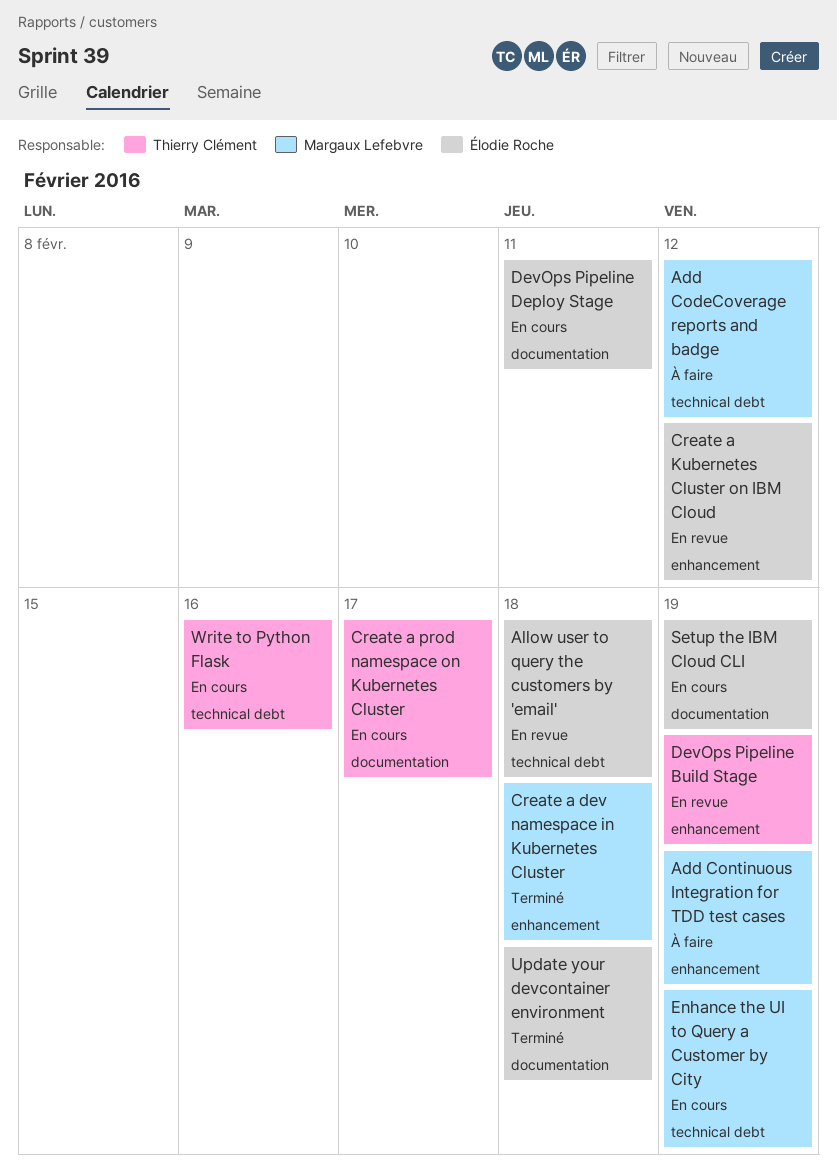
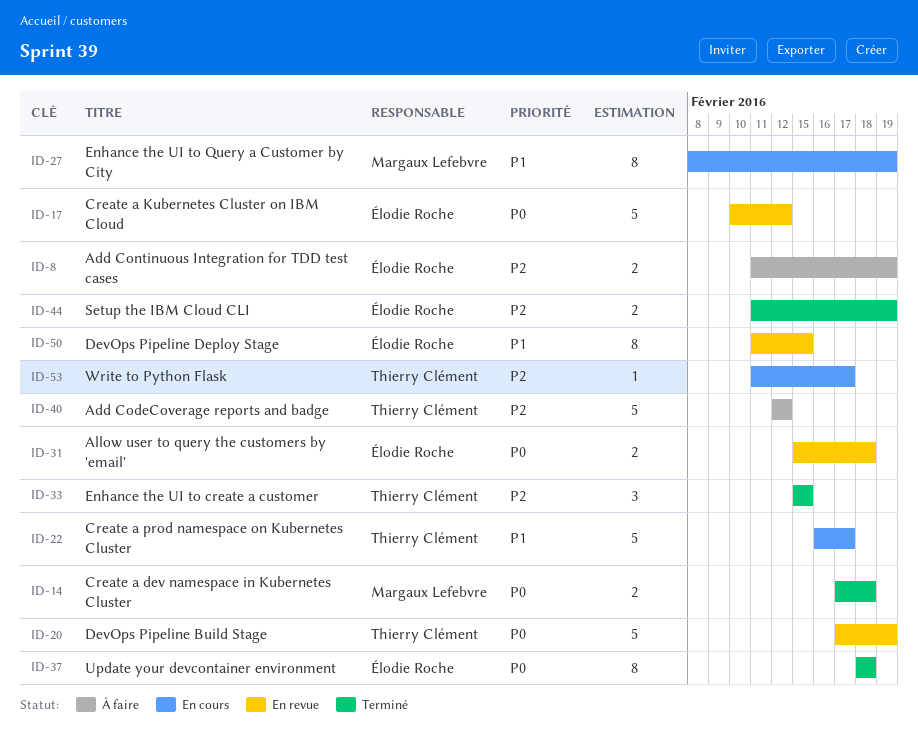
Add CodeCoverage reports and badge, owner: Margaux Lefebvre -> Thierry Clément
Add Continuous Integration for TDD test cases, owner: Margaux Lefebvre -> Élodie Roche
DevOps Pipeline Deploy Stage, status: En cours -> En revue
DevOps Pipeline Deploy Stage, due: Feb 11 -> Feb 15
Enhance the UI to create a customer: none -> present
Setup the IBM Cloud CLI, status: En cours -> Terminé
Write to Python Flask, due: Feb 16 -> Feb 17

